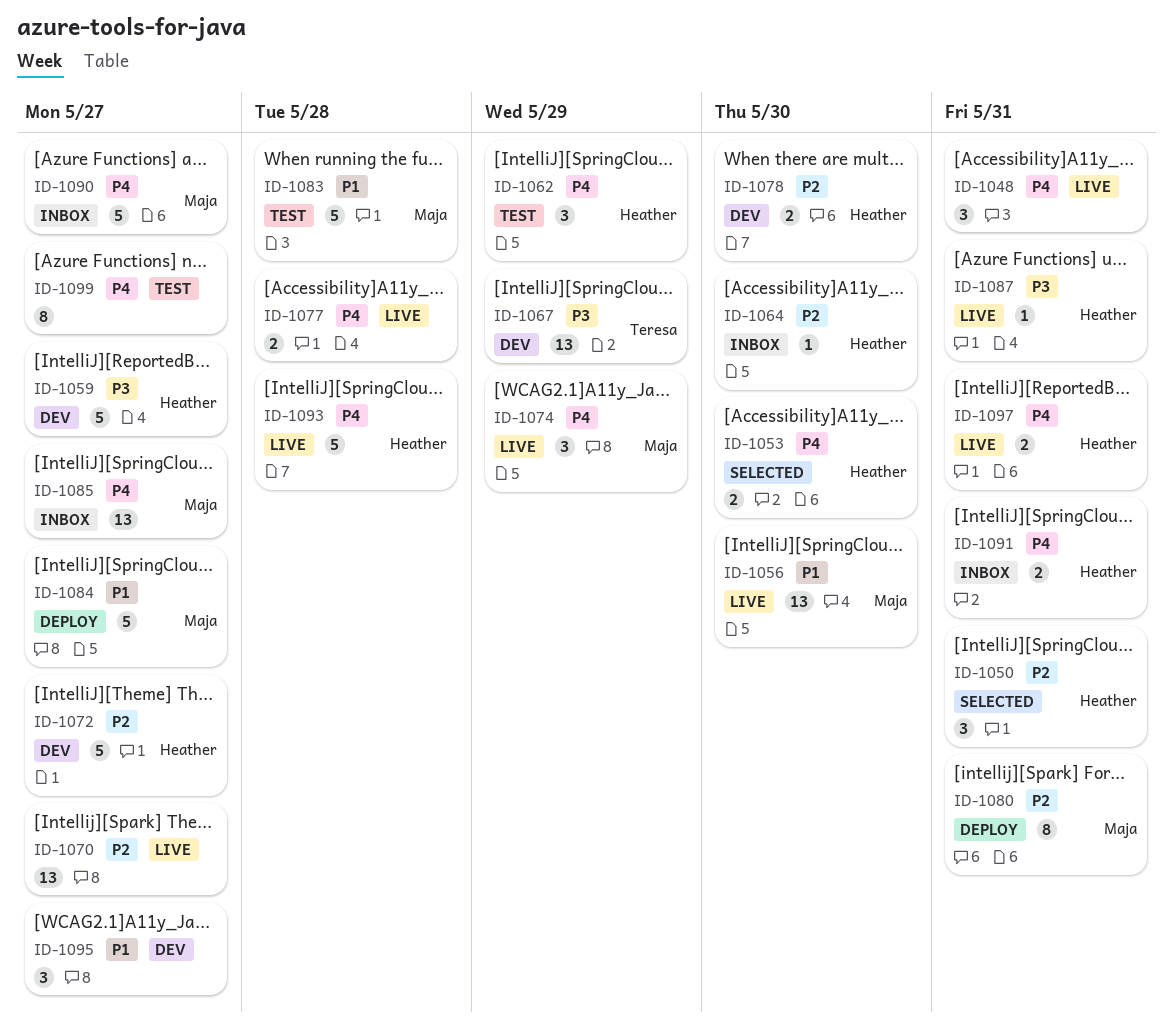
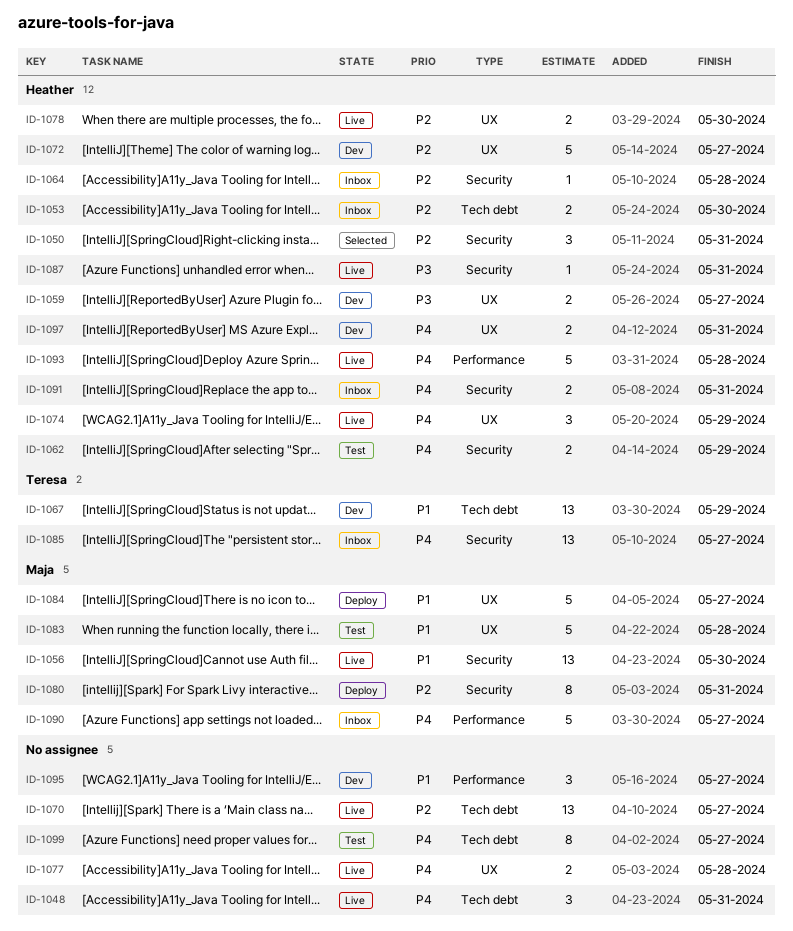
ID-1053, status: Selected -> Inbox
ID-1053, priority: P4 -> P2
ID-1059, estimate: 5 -> 2
ID-1062, estimate: 3 -> 2
ID-1064, due: May 30 -> May 28
ID-1067, priority: P3 -> P1
ID-1074, owner: Maja -> Heather
ID-1078, status: Dev -> Live
ID-1085, owner: Maja -> Teresa
ID-1097, status: Live -> Dev

